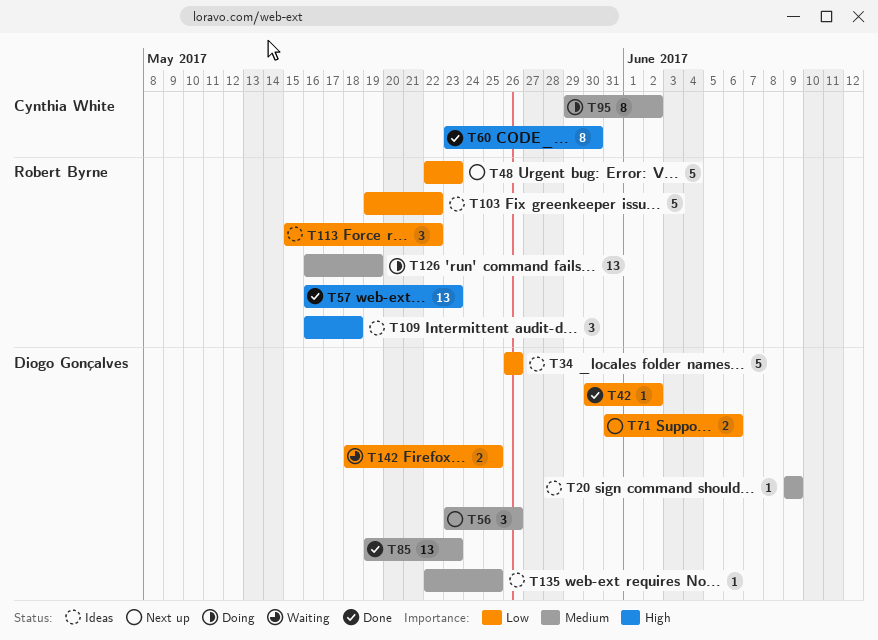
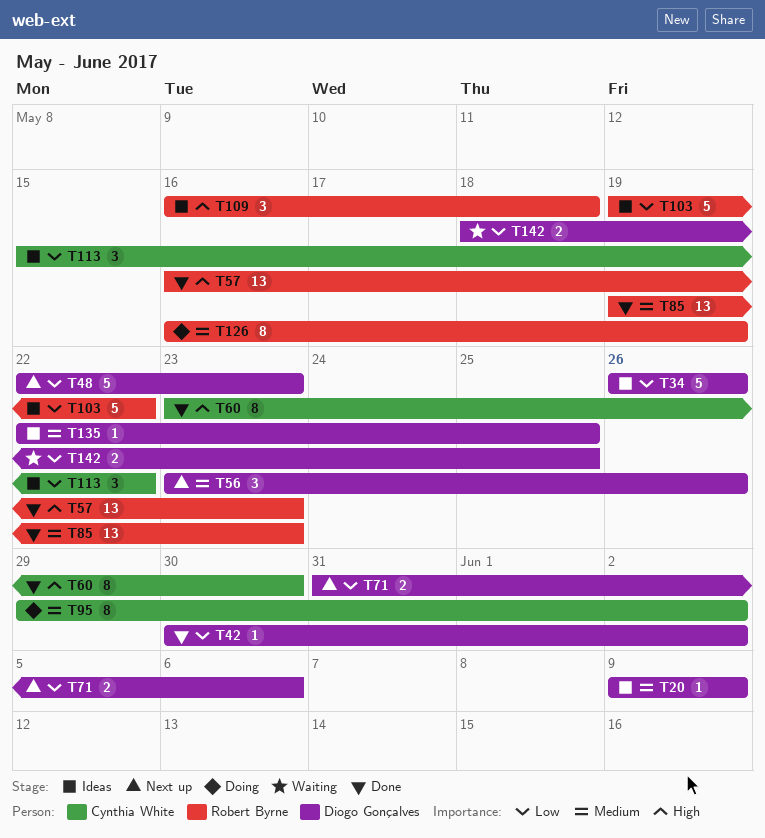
T48, owner: Robert Byrne -> Diogo Gonçalves
T85, owner: Diogo Gonçalves -> Robert Byrne
T113, owner: Robert Byrne -> Cynthia White
T126, estimate: 13 -> 8

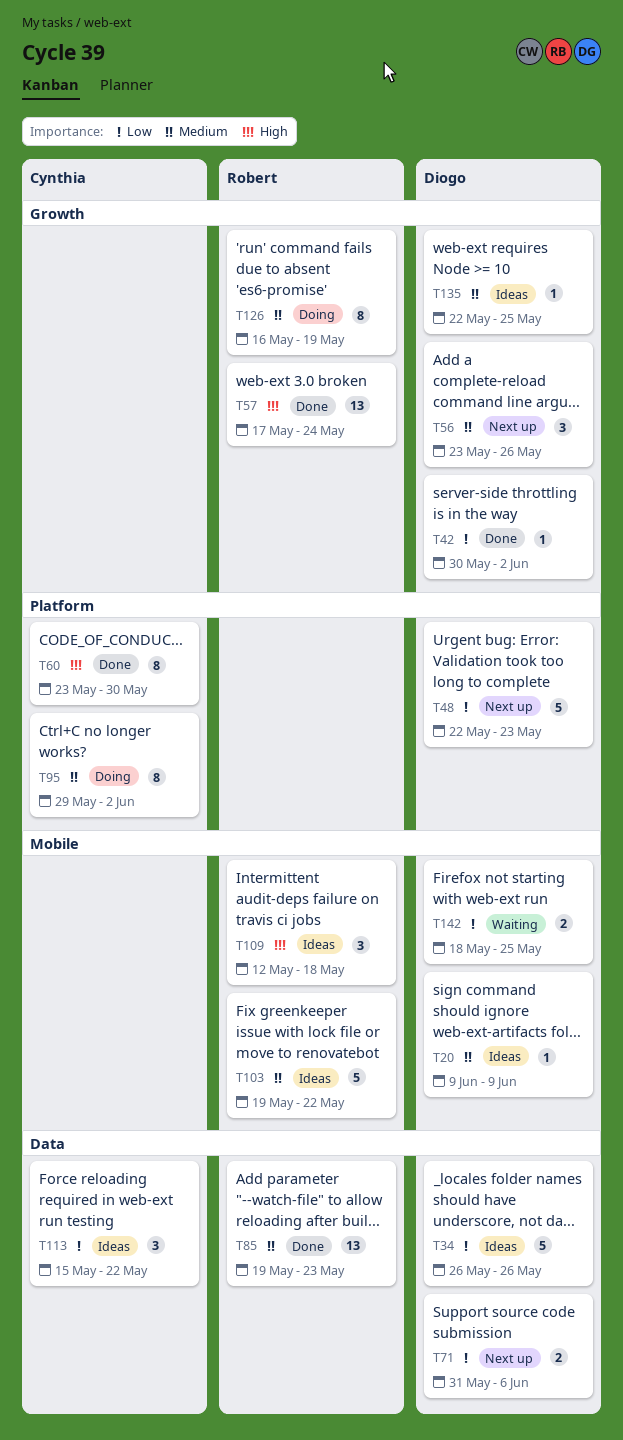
T57, start: May 16 -> May 17
T57, due: May 23 -> May 24
T103, priority: Low -> Medium
T109, start: May 16 -> May 12

